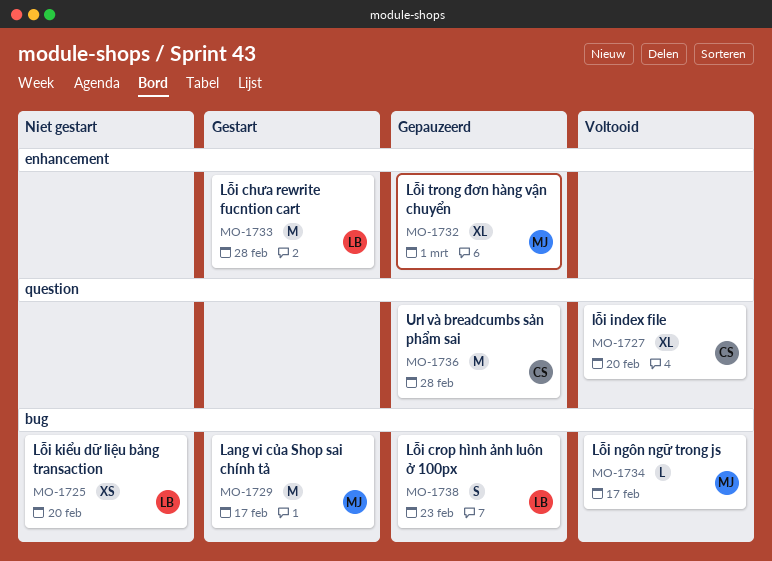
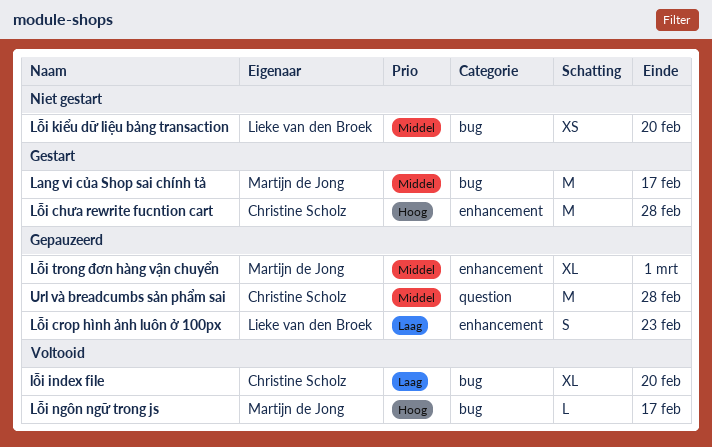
Lỗi chưa rewrite fucntion cart, owner: Lieke van den Broek -> Christine Scholz
Lỗi crop hình ảnh luôn ở 100px, label: bug -> enhancement
lỗi index file, label: question -> bug

